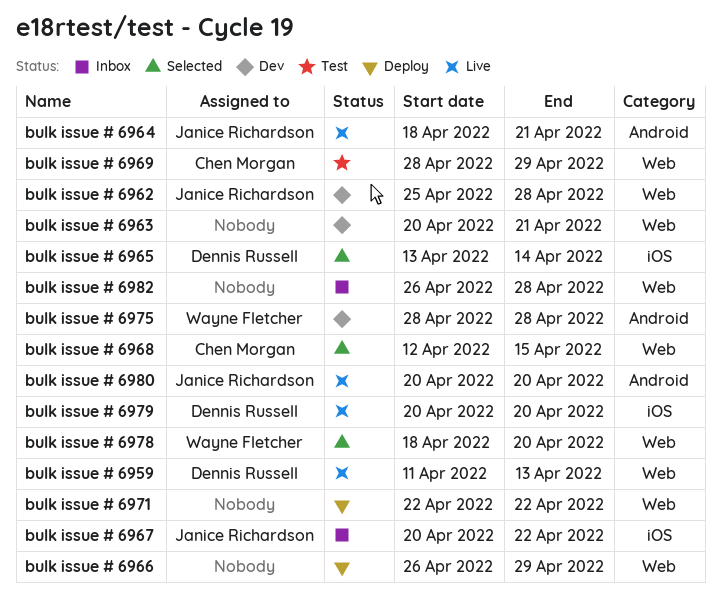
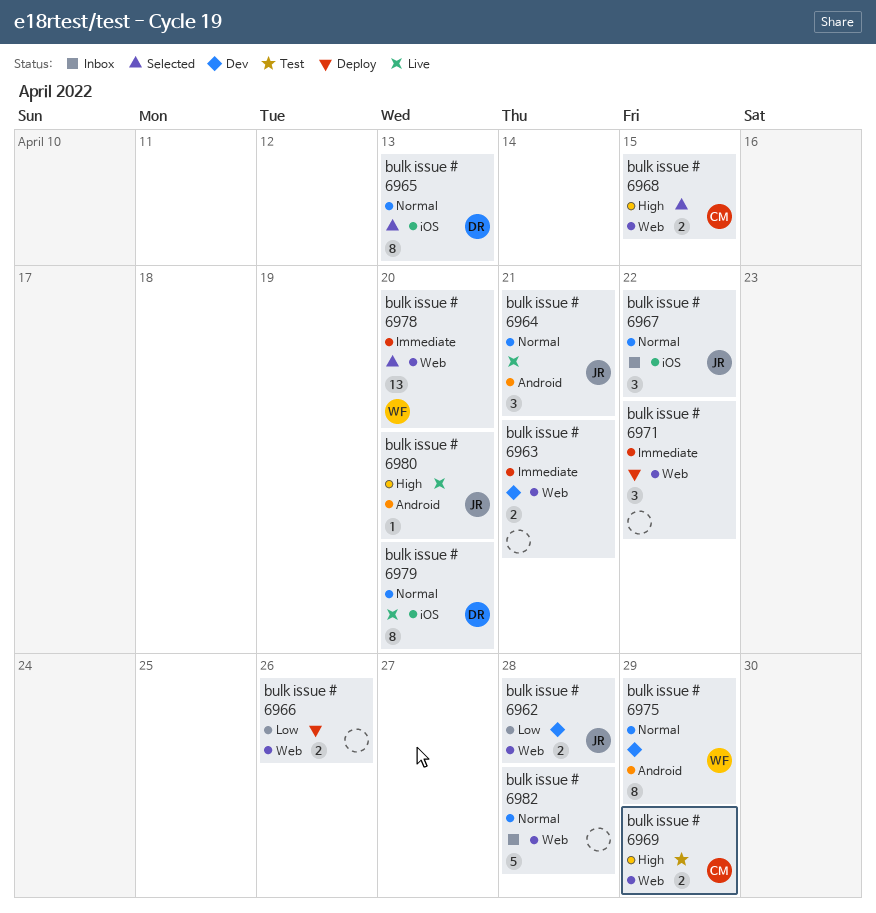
bulk issue # 6959: present -> none
bulk issue # 6965, due: Apr 14 -> Apr 13
bulk issue # 6966, due: Apr 29 -> Apr 26
bulk issue # 6975, due: Apr 28 -> Apr 29

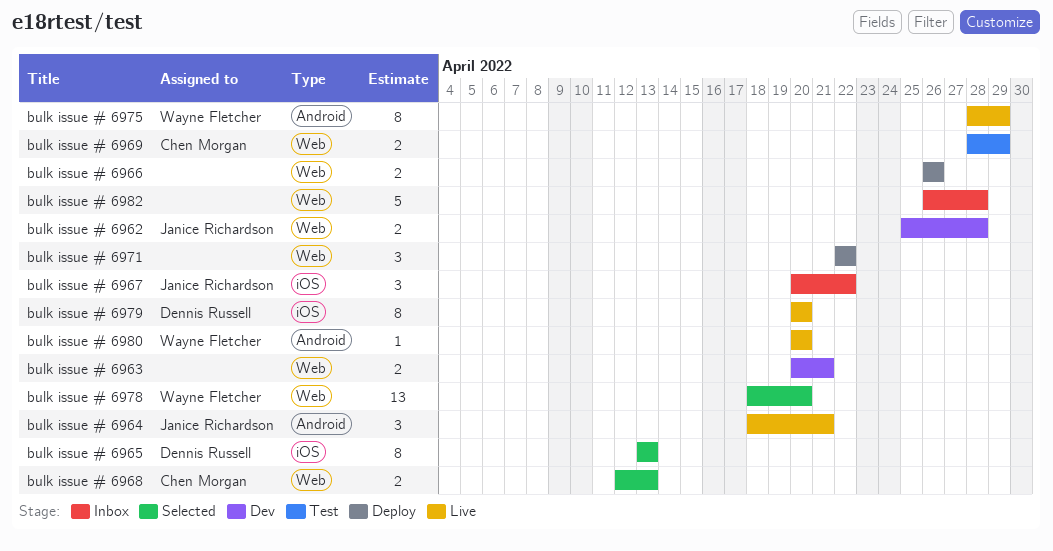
bulk issue # 6968, due: Apr 15 -> Apr 13
bulk issue # 6975, status: Dev -> Live
bulk issue # 6980, owner: Janice Richardson -> Wayne Fletcher

